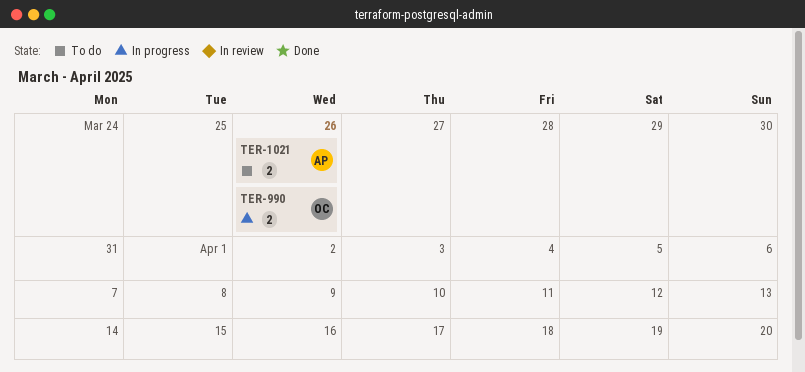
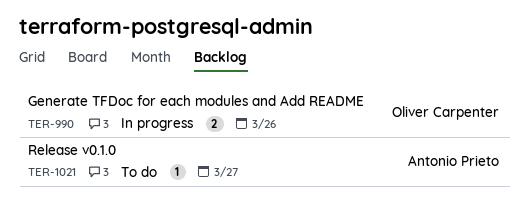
TER-1021, estimate: 2 -> 1
TER-1021, due: Mar 26 -> Mar 27

